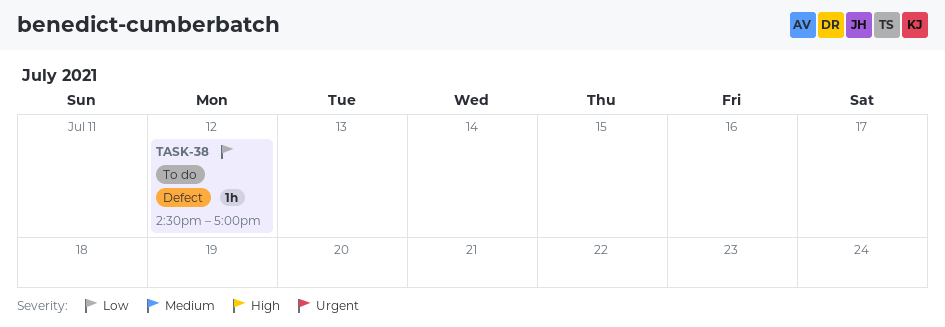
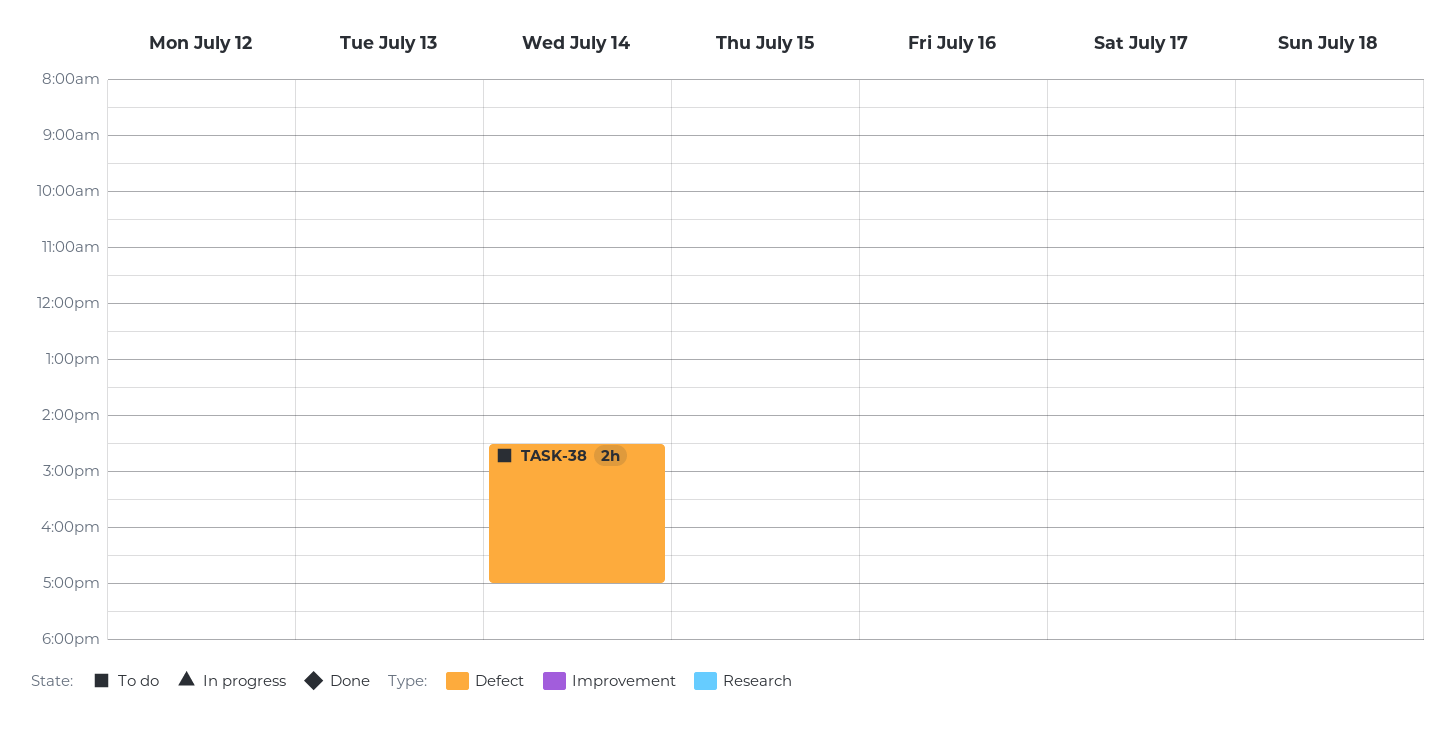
TASK-38, estimate: 1h -> 2h
TASK-38, day: Jul 12 -> Jul 14

